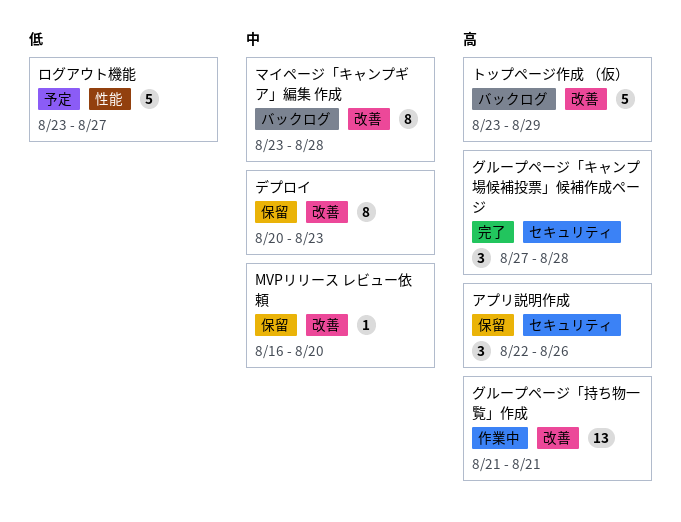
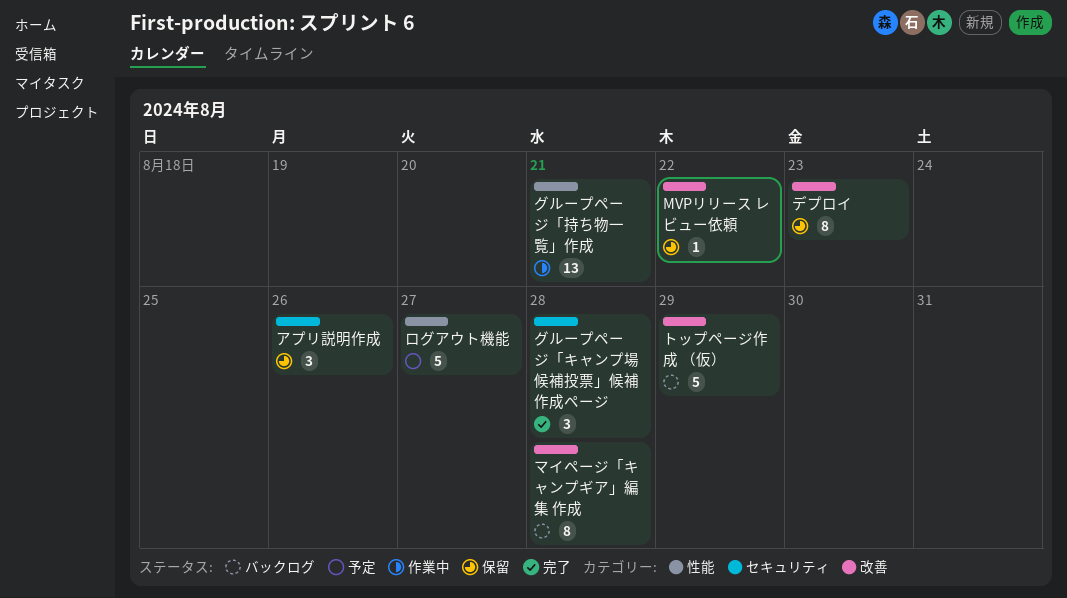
MVPリリース レビュー依頼, due: Aug 20 -> Aug 22
グループページ「持ち物一覧」作成, label: 改善 -> 性能

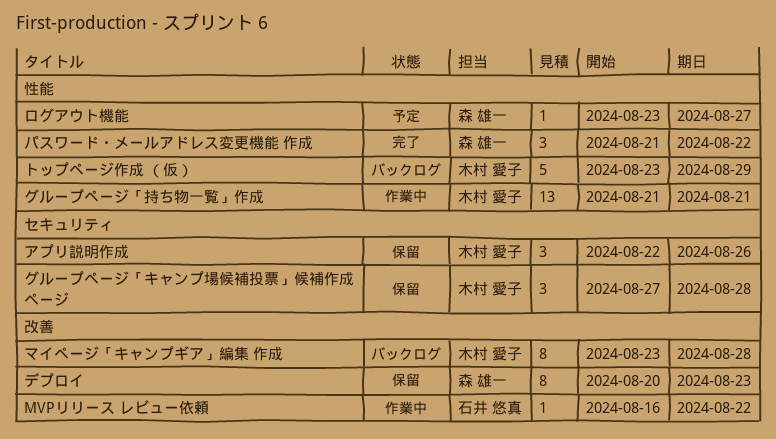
MVPリリース レビュー依頼, status: 保留 -> 作業中
グループページ「キャンプ場候補投票」候補作成ページ, status: 完了 -> 保留
トップページ作成 （仮）, label: 改善 -> 性能
パスワード・メールアドレス変更機能 作成: none -> present
ログアウト機能, estimate: 5 -> 1

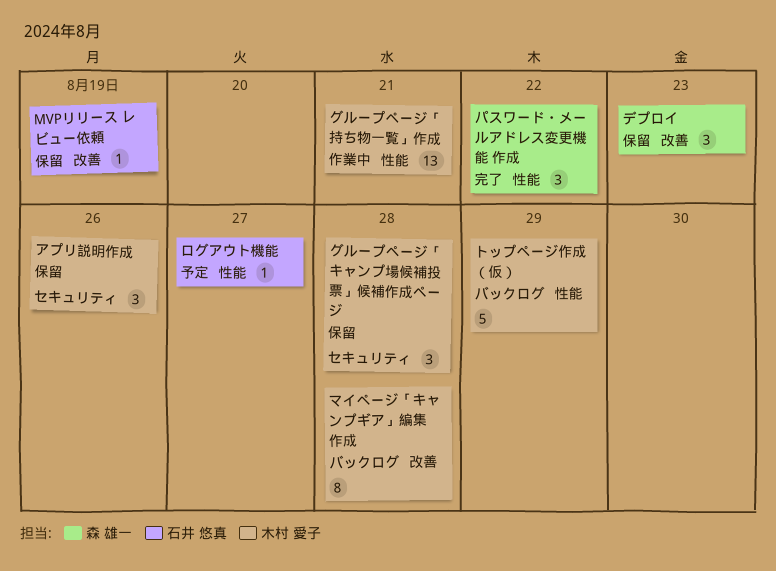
MVPリリース レビュー依頼, status: 作業中 -> 保留
MVPリリース レビュー依頼, due: Aug 22 -> Aug 19
デプロイ, estimate: 8 -> 3
ログアウト機能, owner: 森 雄一 -> 石井 悠真

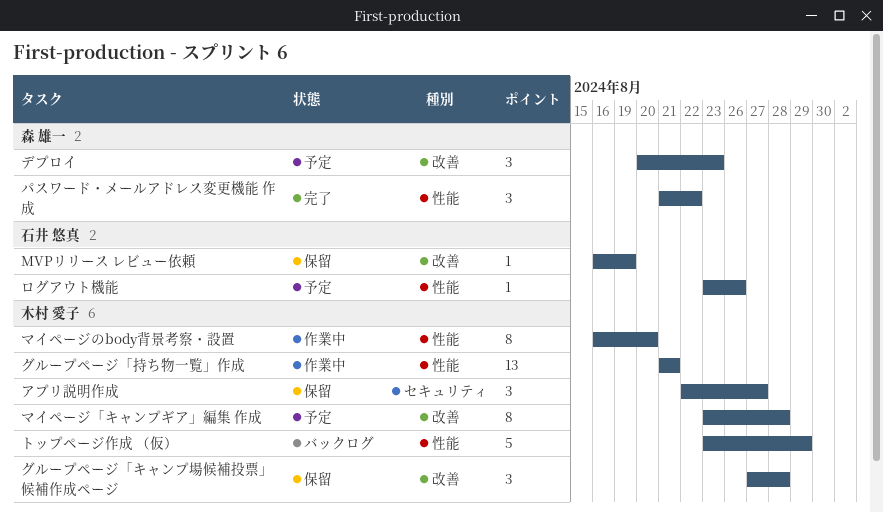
アプリ説明作成, due: Aug 26 -> Aug 27
グループページ「キャンプ場候補投票」候補作成ページ, label: セキュリティ -> 改善
デプロイ, status: 保留 -> 予定
マイページ「キャンプギア」編集 作成, status: バックログ -> 予定
マイページのbody背景考察・設置: none -> present
ログアウト機能, due: Aug 27 -> Aug 26

